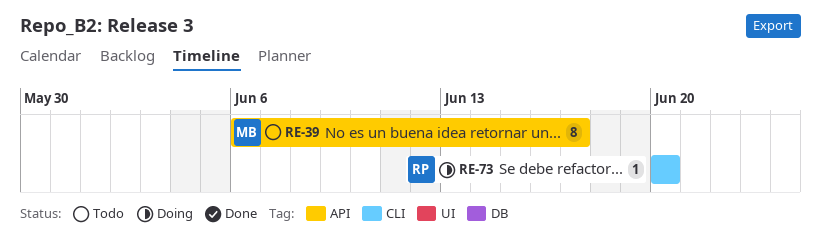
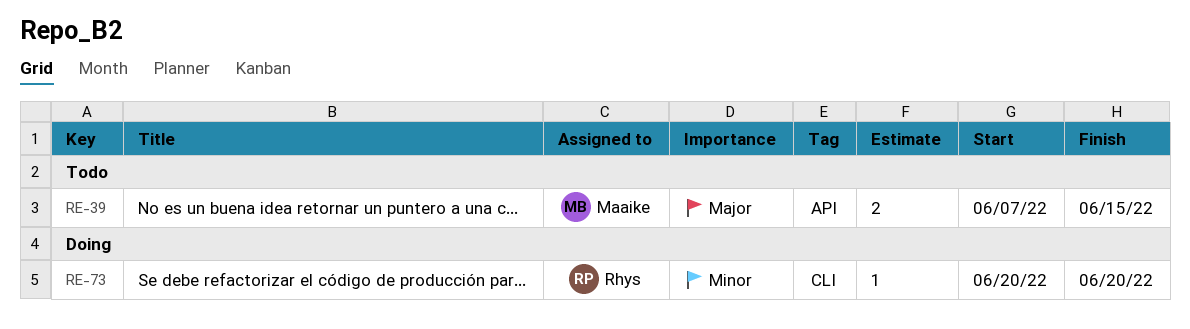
RE-39, estimate: 8 -> 2
RE-39, start: Jun 6 -> Jun 7
RE-39, due: Jun 17 -> Jun 15

